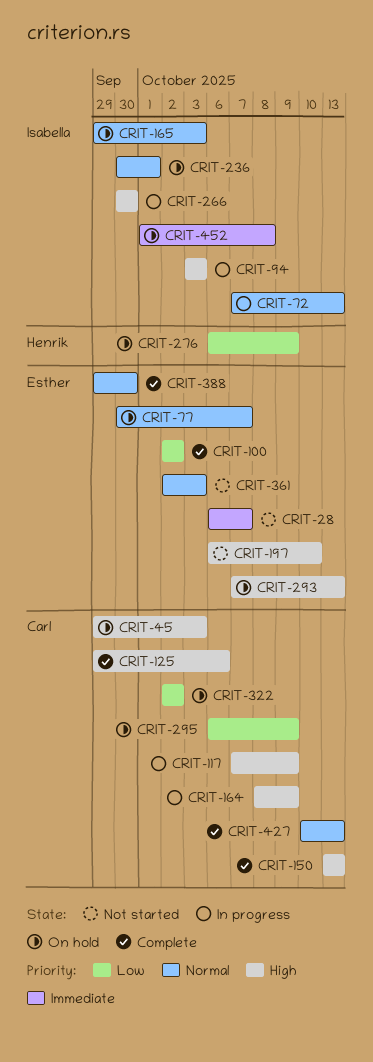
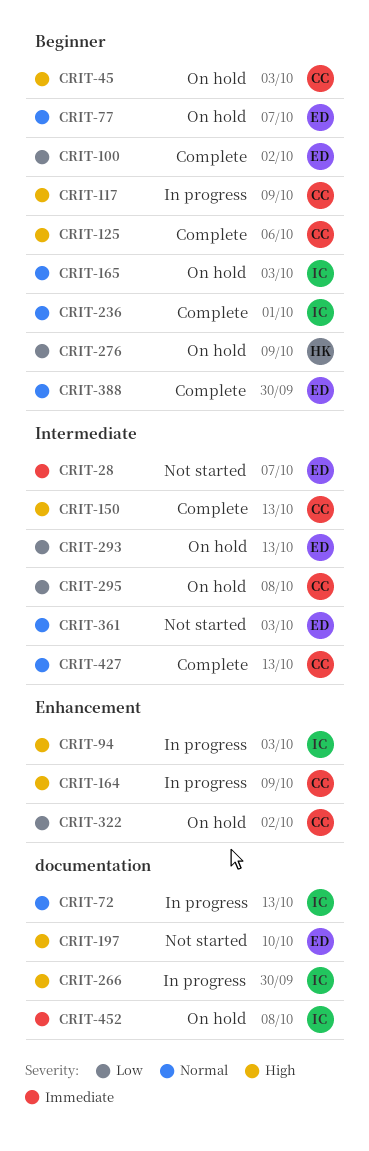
CRIT-236, status: On hold -> Complete
CRIT-293, priority: High -> Low
CRIT-295, due: Oct 9 -> Oct 8

